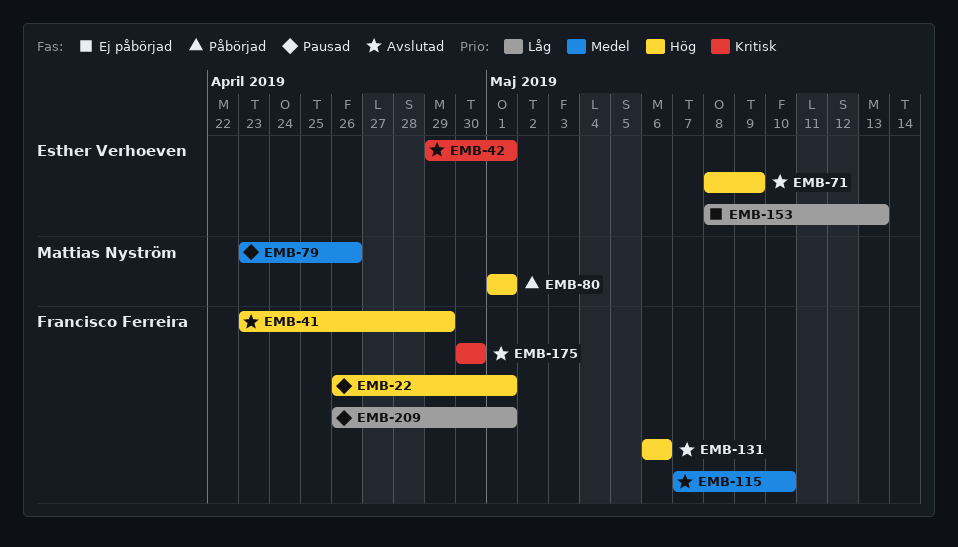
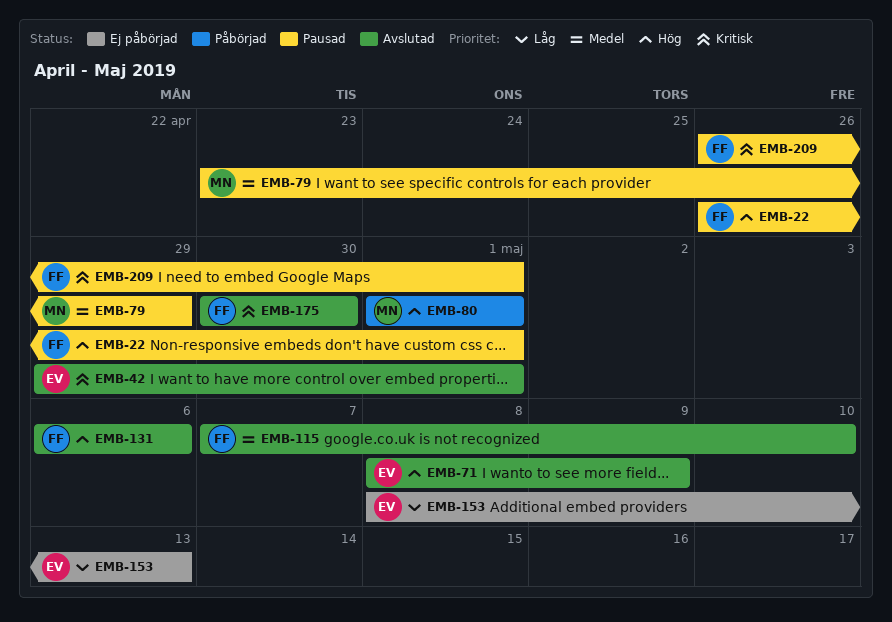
EMB-41: present -> none
EMB-79, due: Apr 26 -> Apr 29
EMB-209, priority: Låg -> Kritisk

